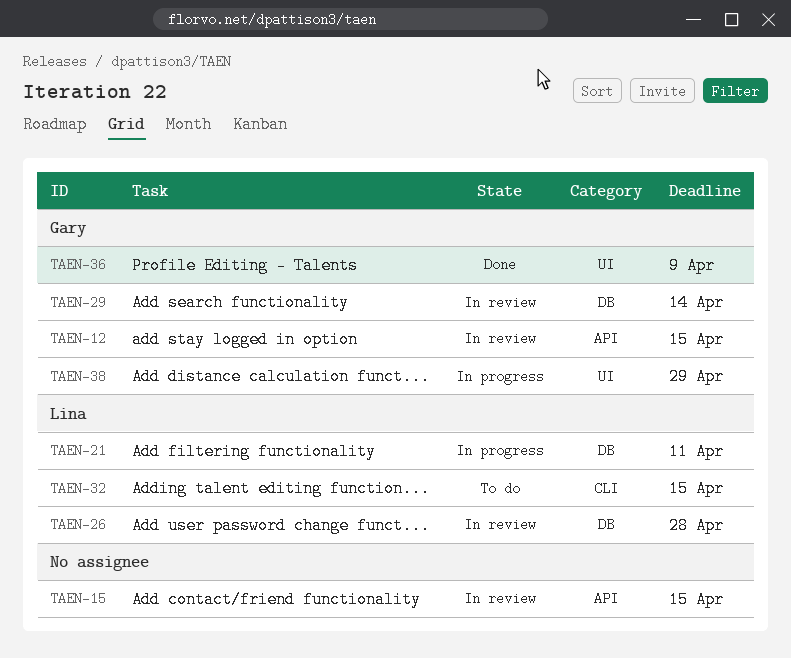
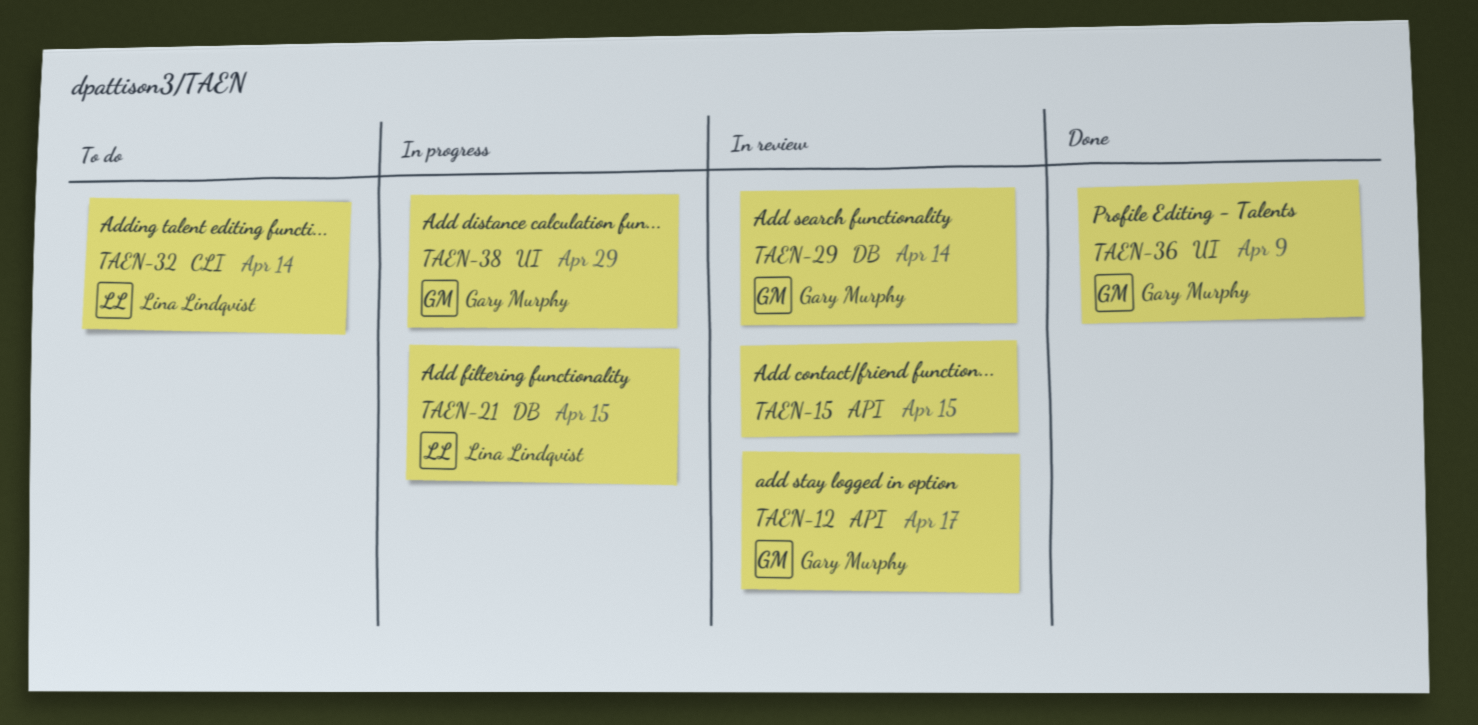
TAEN-12, due: Apr 15 -> Apr 17
TAEN-21, due: Apr 11 -> Apr 15
TAEN-26: present -> none
TAEN-32, due: Apr 15 -> Apr 14

